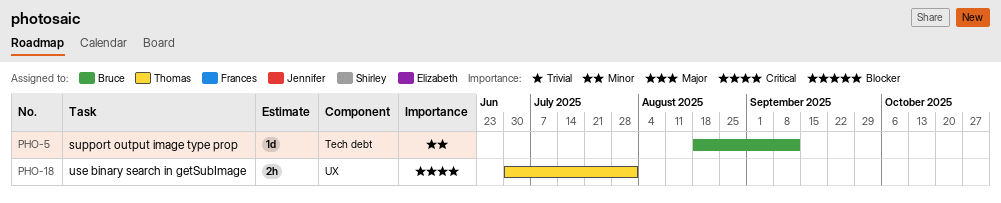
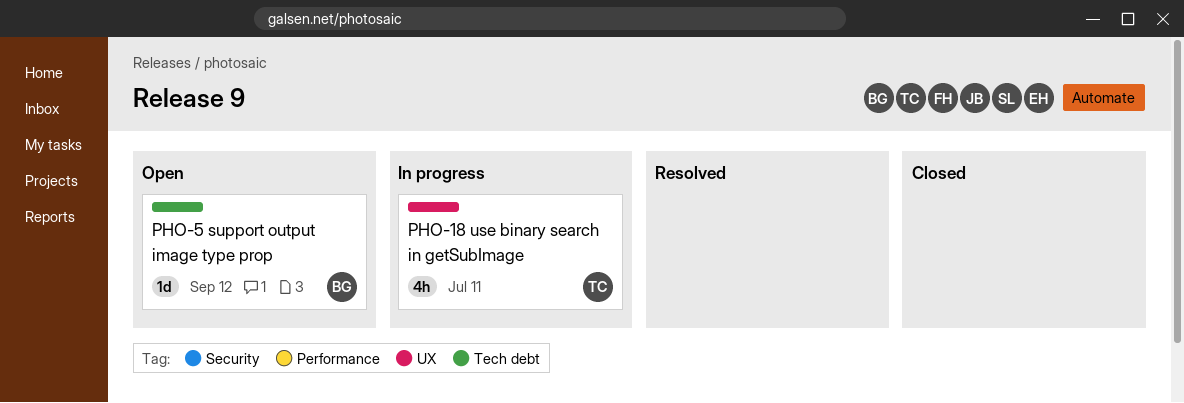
PHO-18, estimate: 2h -> 4h
PHO-18, due: Aug 1 -> Jul 11

